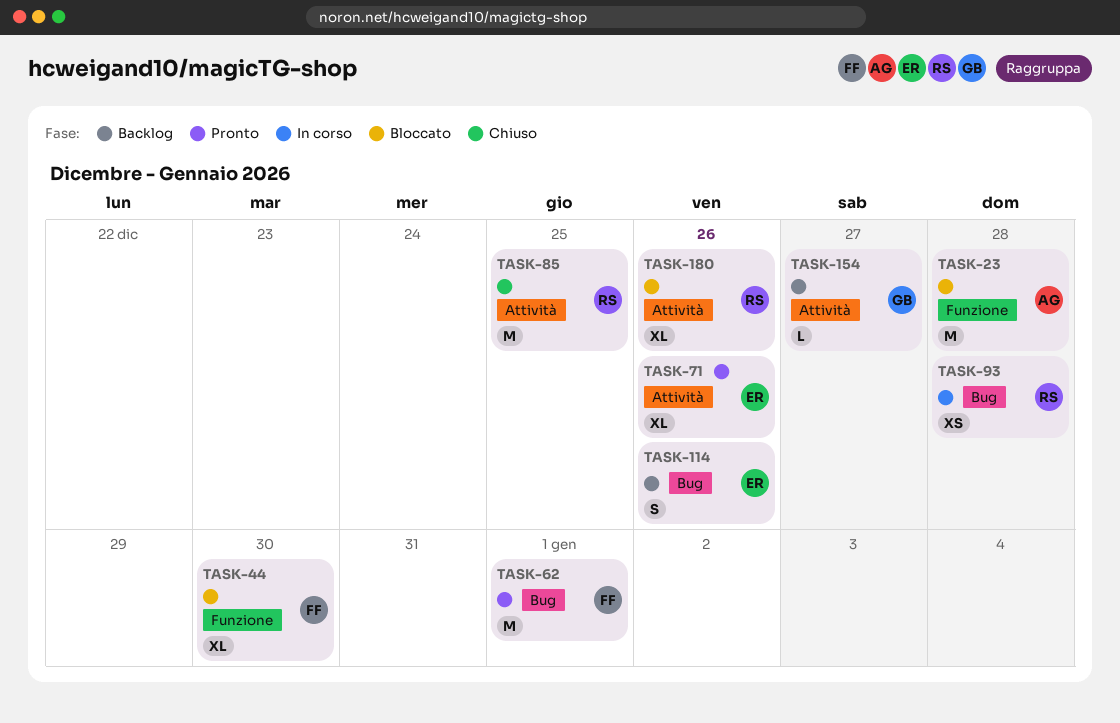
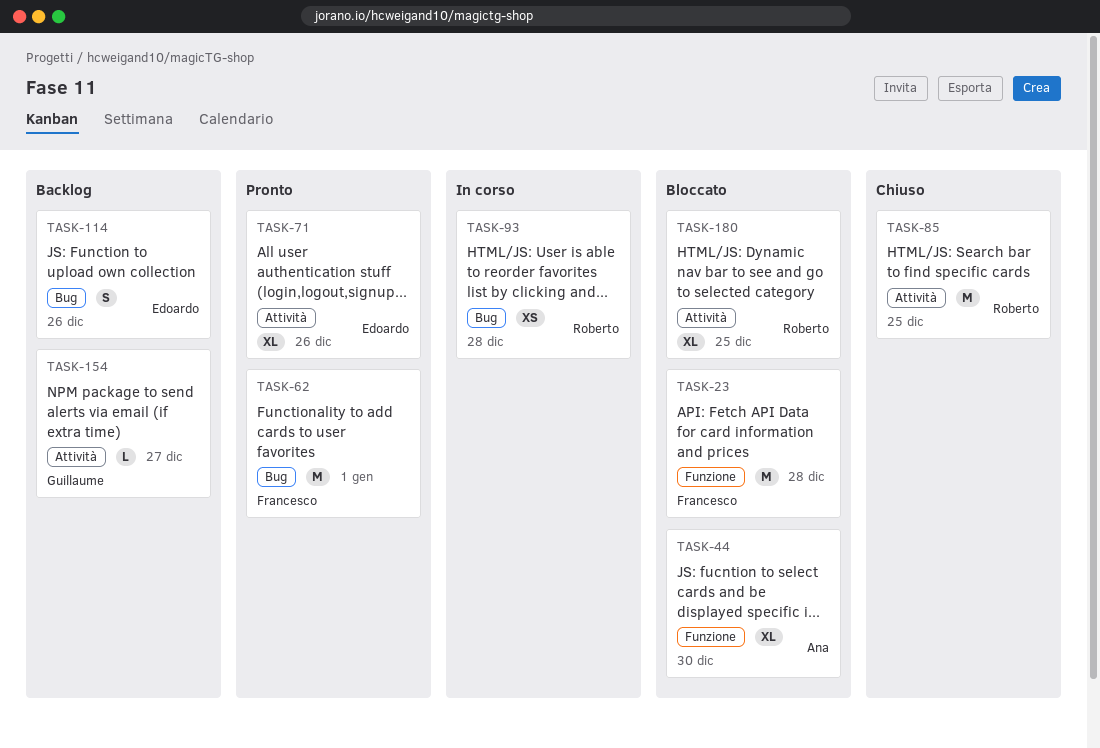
TASK-23, owner: Ana -> Francesco
TASK-44, owner: Francesco -> Ana
TASK-180, due: Dec 26 -> Dec 25

